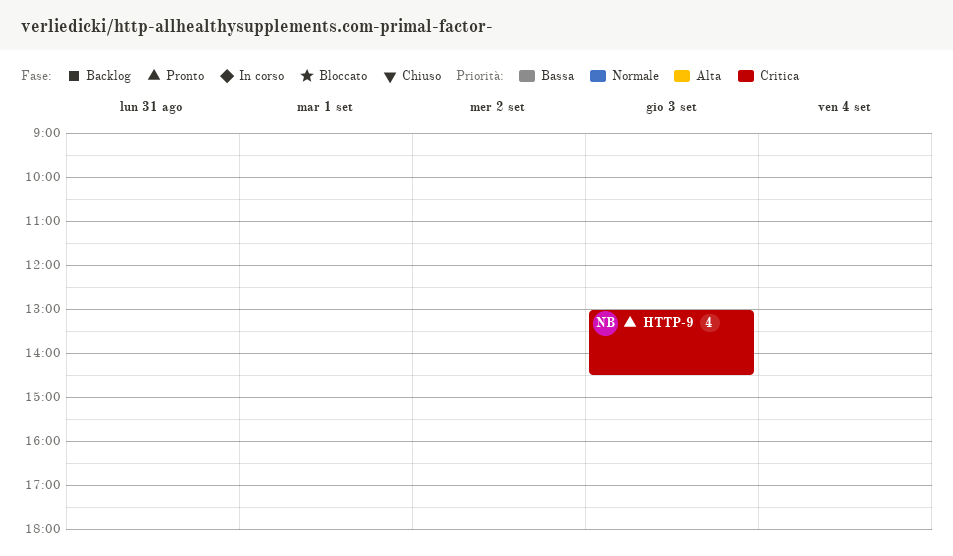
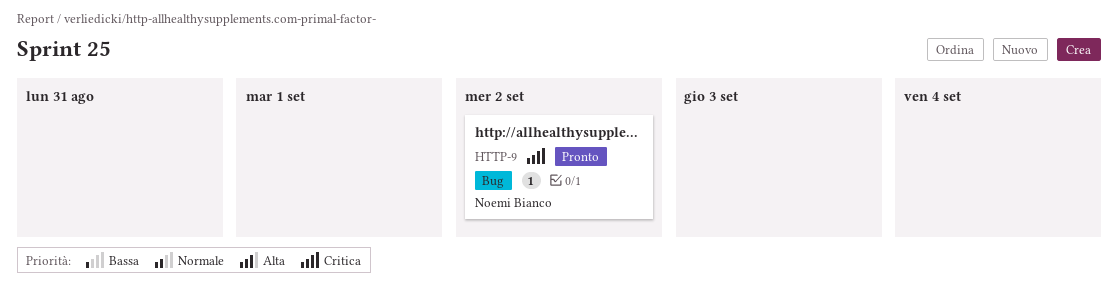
HTTP-9, estimate: 4 -> 1
HTTP-9, day: Sep 3 -> Sep 2

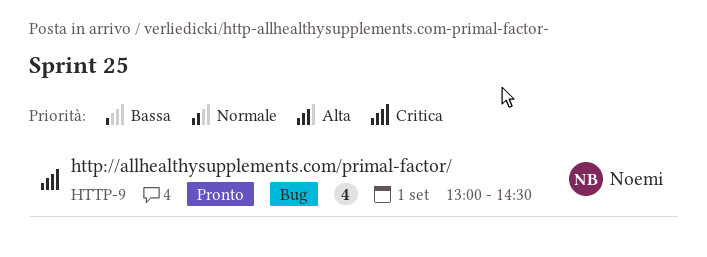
HTTP-9, estimate: 1 -> 4
HTTP-9, day: Sep 2 -> Sep 1

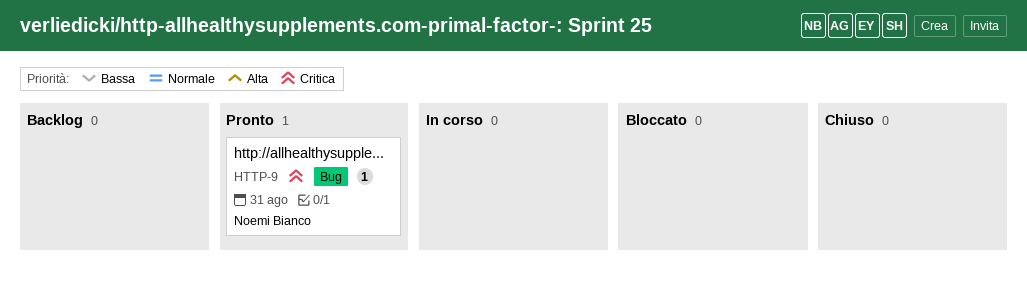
HTTP-9, estimate: 4 -> 1
HTTP-9, day: Sep 1 -> Aug 31

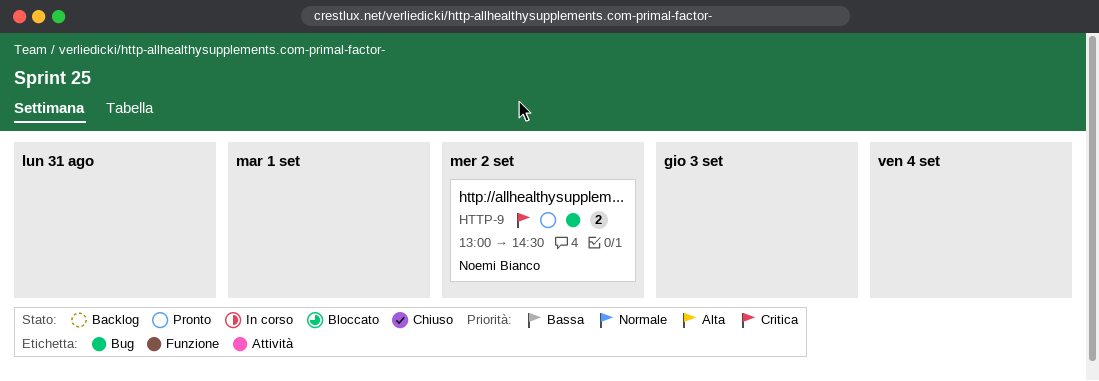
HTTP-9, estimate: 1 -> 2
HTTP-9, day: Aug 31 -> Sep 2

